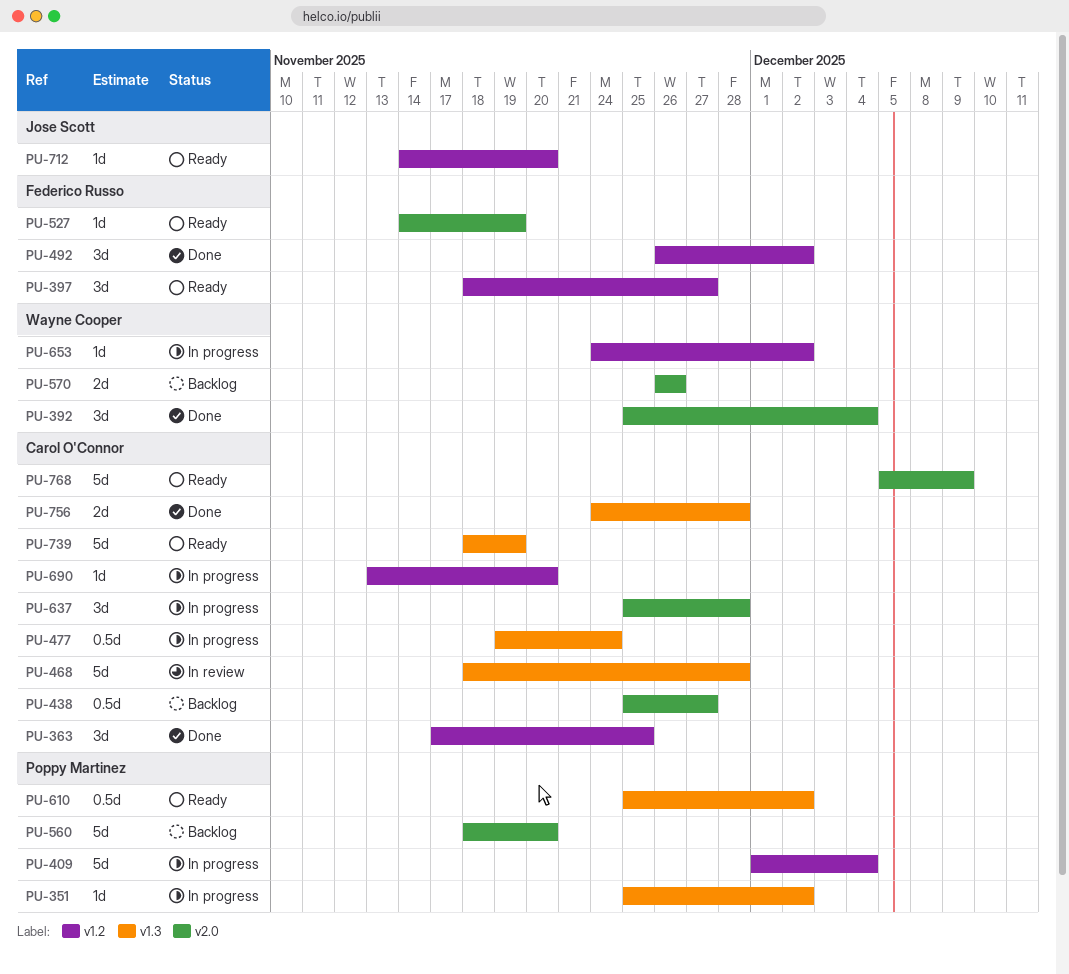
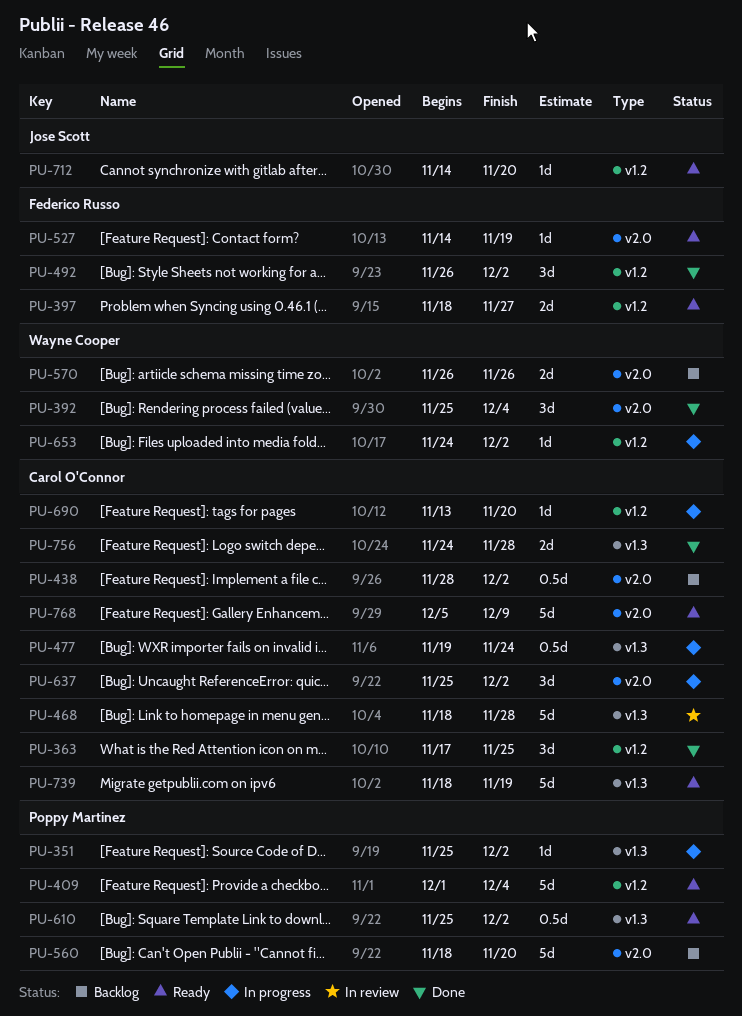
PU-397, estimate: 3d -> 2d
PU-409, status: In progress -> Ready
PU-438, start: Nov 25 -> Nov 28
PU-438, due: Nov 27 -> Dec 2
PU-637, due: Nov 28 -> Dec 2

